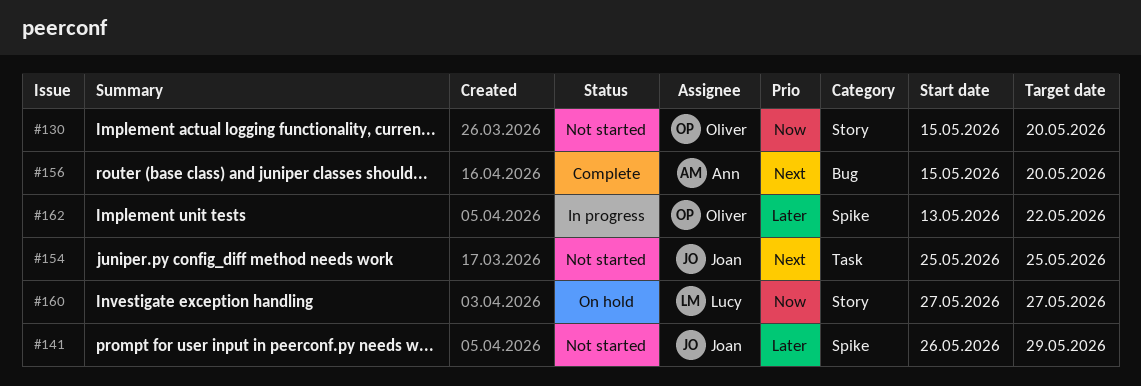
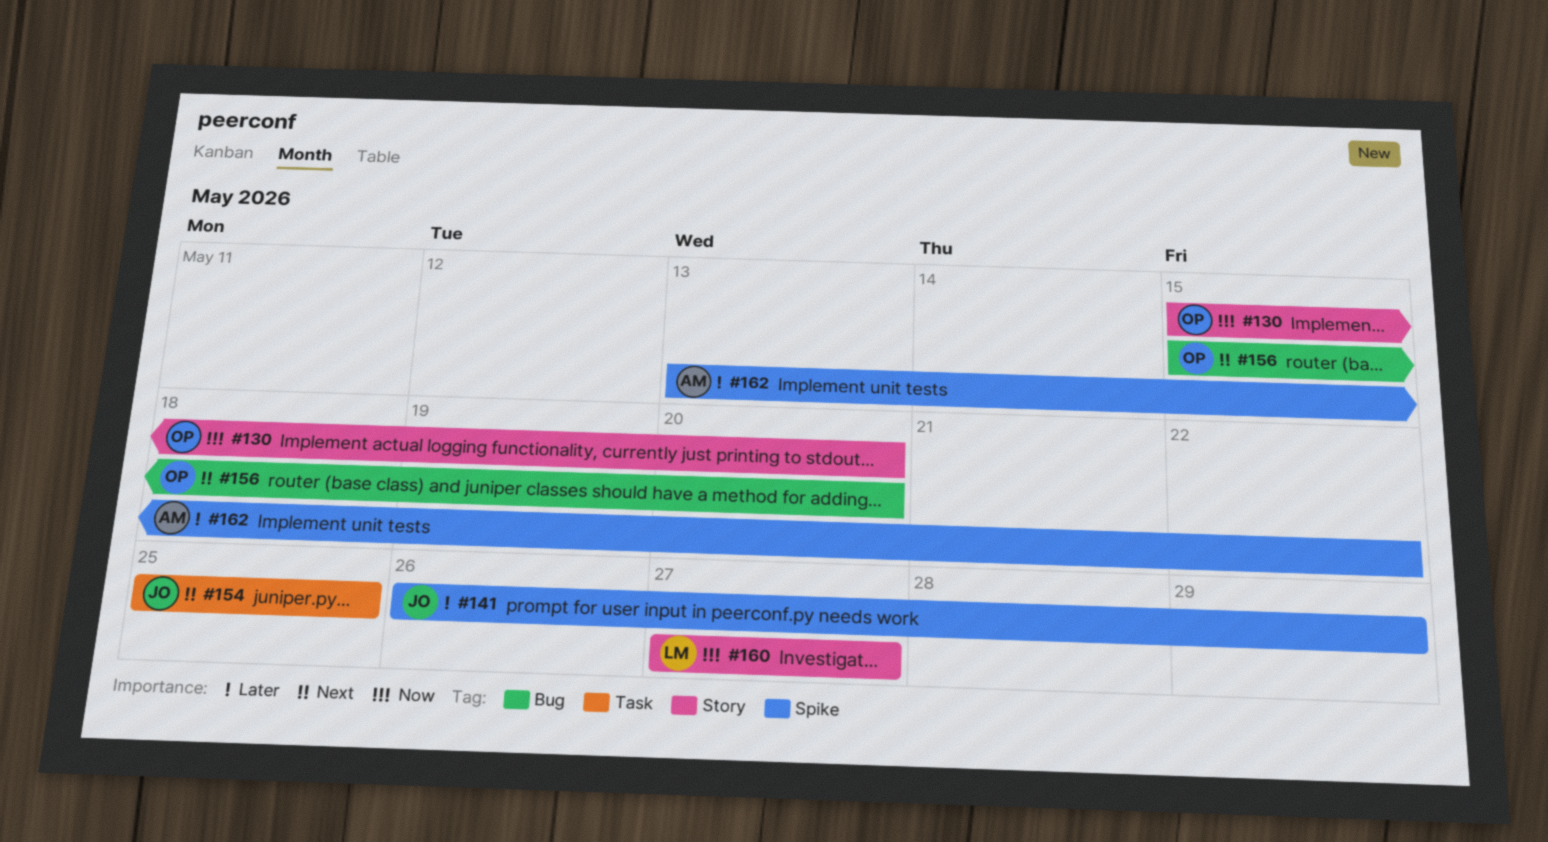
#156, owner: Ann -> Oliver
#162, owner: Oliver -> Ann

